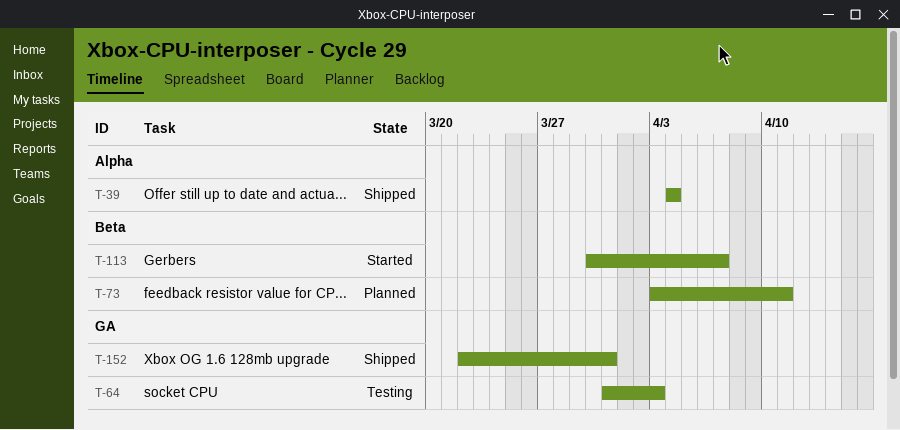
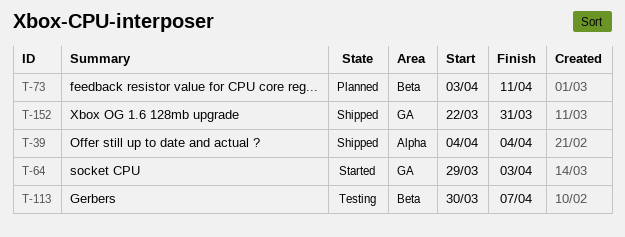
T-64, status: Testing -> Started
T-64, start: Mar 31 -> Mar 29
T-113, status: Started -> Testing

